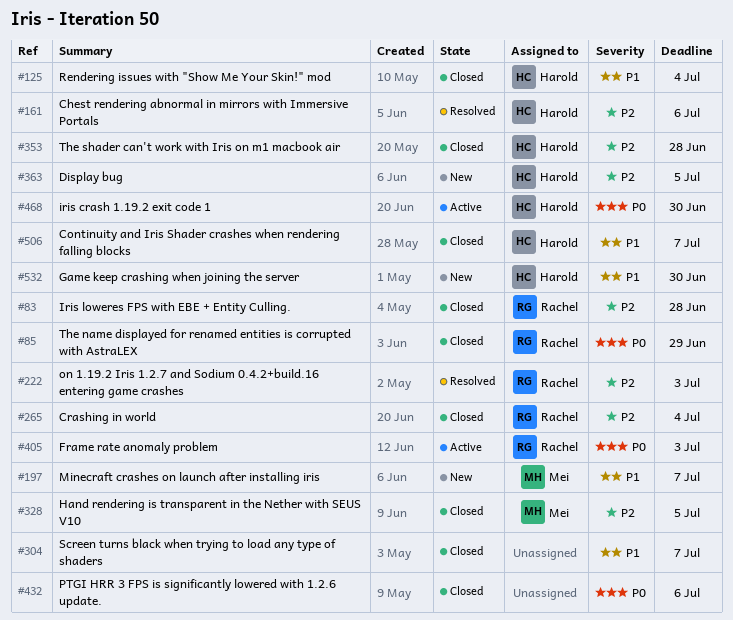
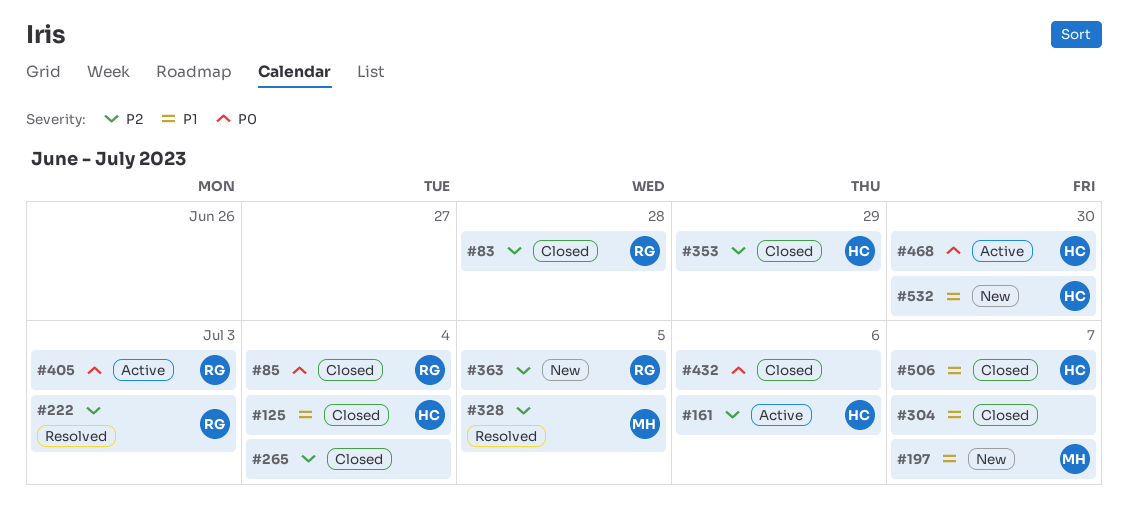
#85, due: Jun 29 -> Jul 4
#161, status: Resolved -> Active
#265, owner: Rachel -> none
#328, status: Closed -> Resolved
#353, due: Jun 28 -> Jun 29
#363, owner: Harold -> Rachel

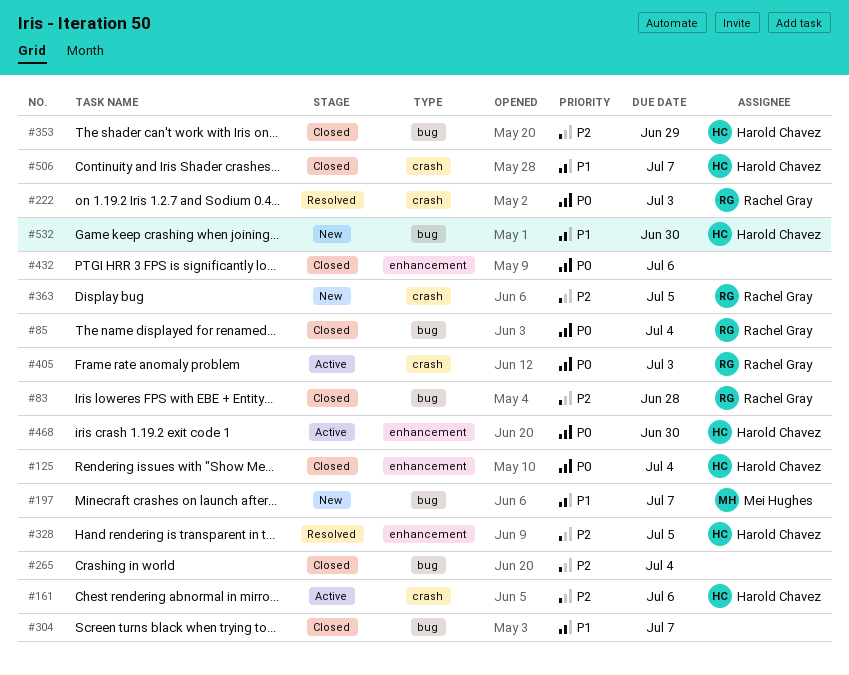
#125, priority: P1 -> P0
#222, priority: P2 -> P0
#328, owner: Mei Hughes -> Harold Chavez

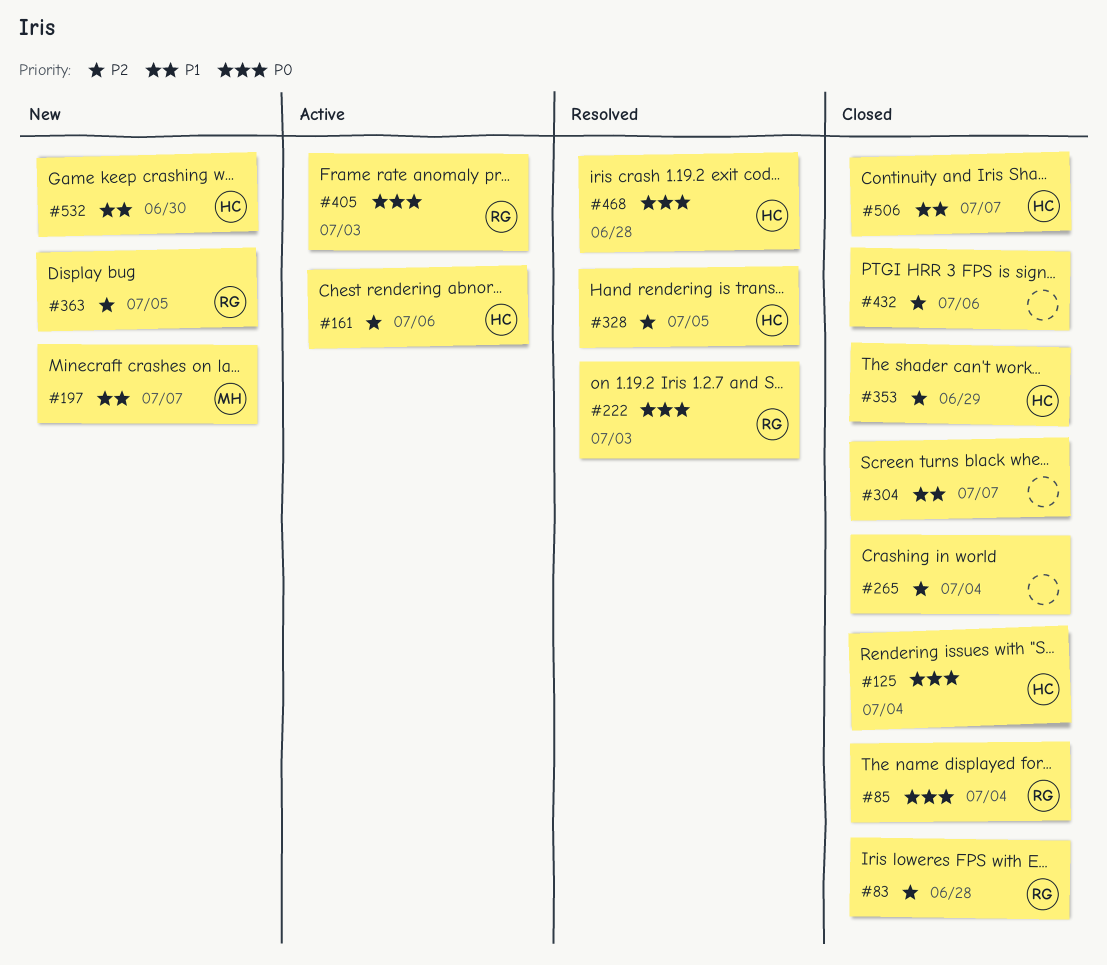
#432, priority: P0 -> P2
#468, status: Active -> Resolved
#468, due: Jun 30 -> Jun 28

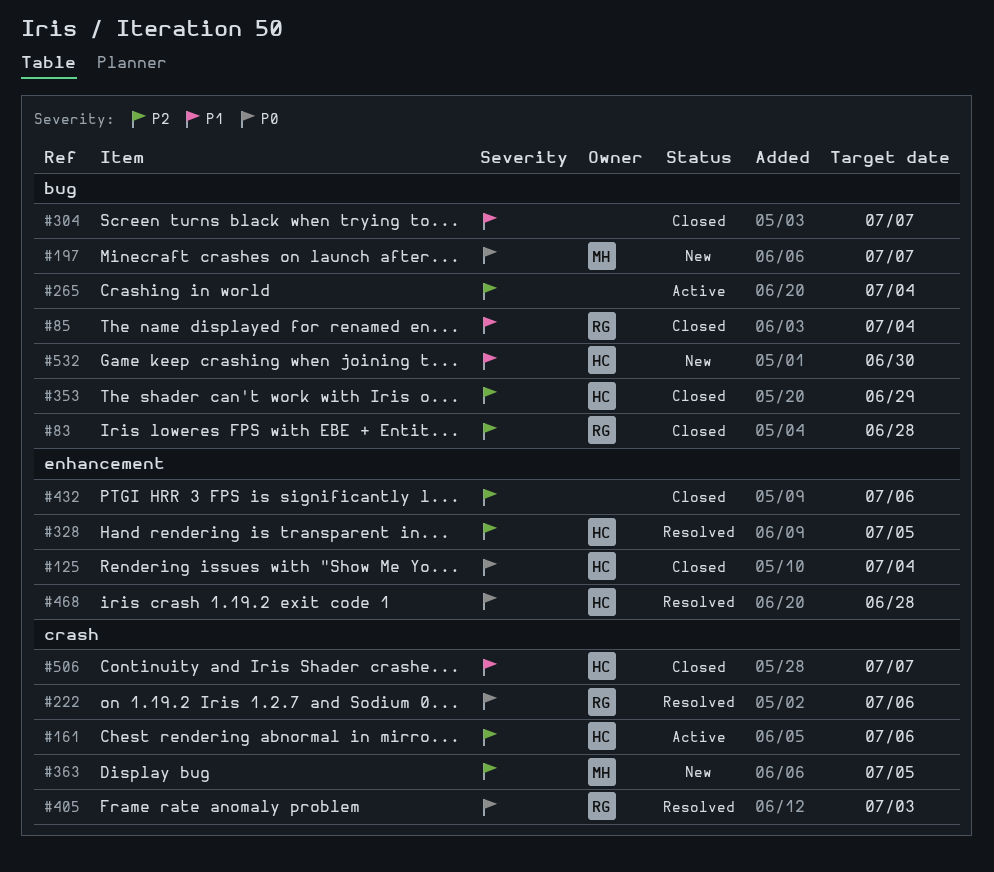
#85, priority: P0 -> P1
#197, priority: P1 -> P0
#222, due: Jul 3 -> Jul 6
#265, status: Closed -> Active
#363, owner: RG -> MH
#405, status: Active -> Resolved

